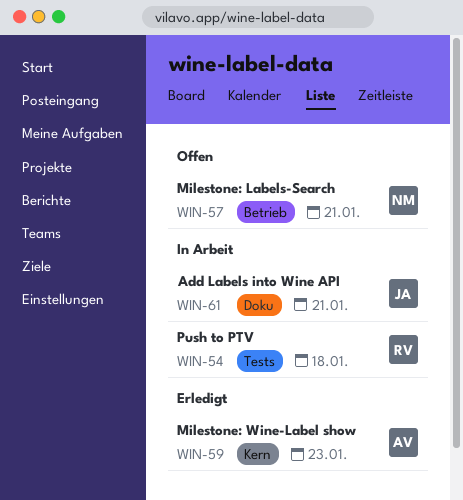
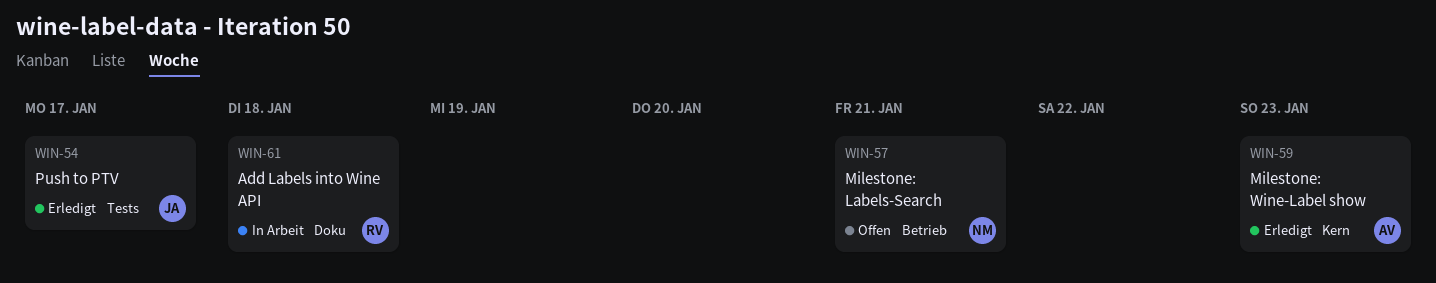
WIN-54, status: In Arbeit -> Erledigt
WIN-54, owner: RV -> JA
WIN-54, due: Jan 18 -> Jan 17
WIN-61, owner: JA -> RV
WIN-61, due: Jan 21 -> Jan 18

